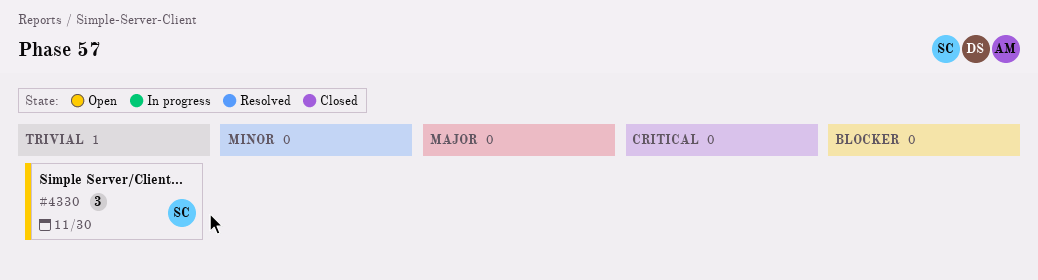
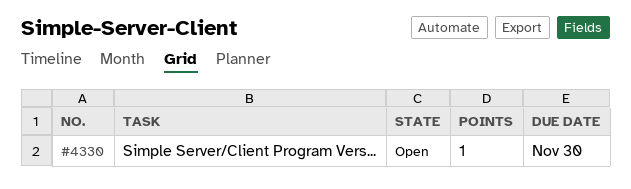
#4330, estimate: 3 -> 1

